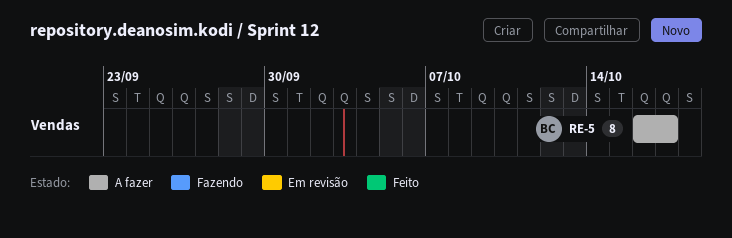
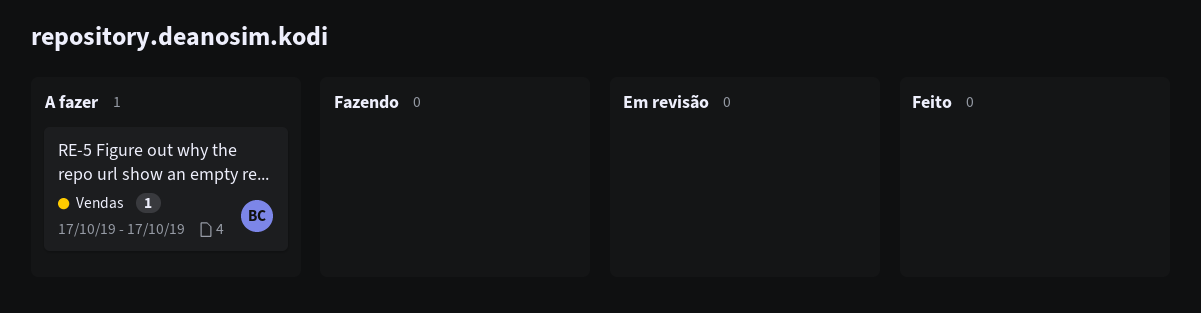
RE-5, estimate: 8 -> 1
RE-5, start: Oct 16 -> Oct 17

